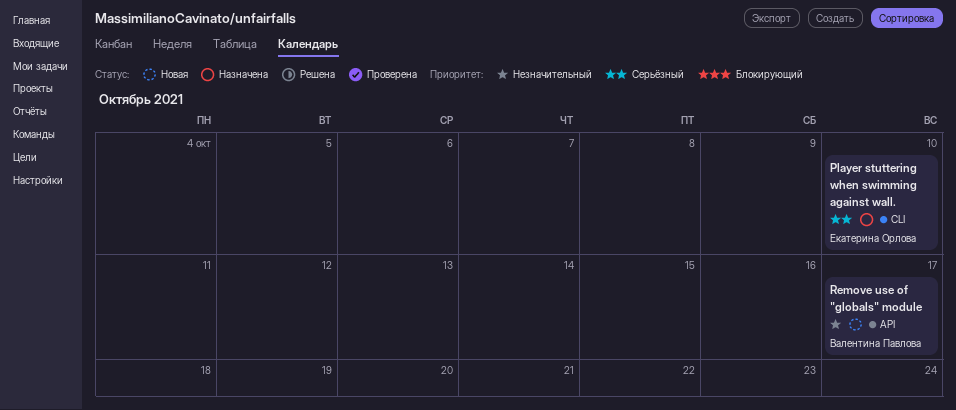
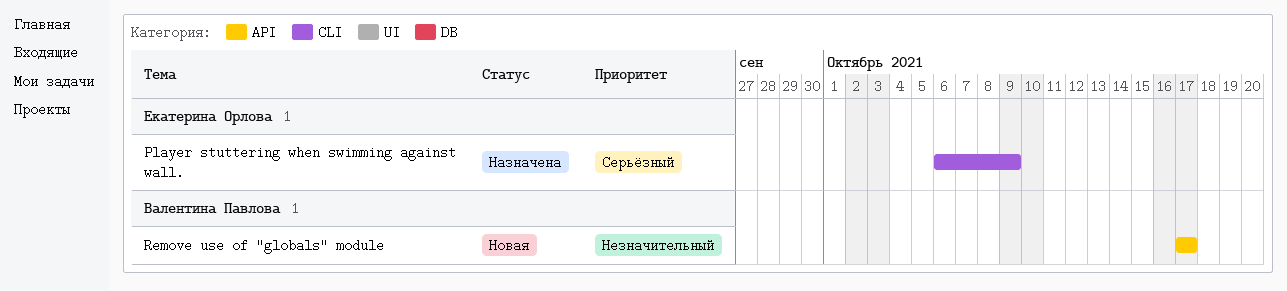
Player stuttering when swimming against wall., due: Oct 10 -> Oct 9

